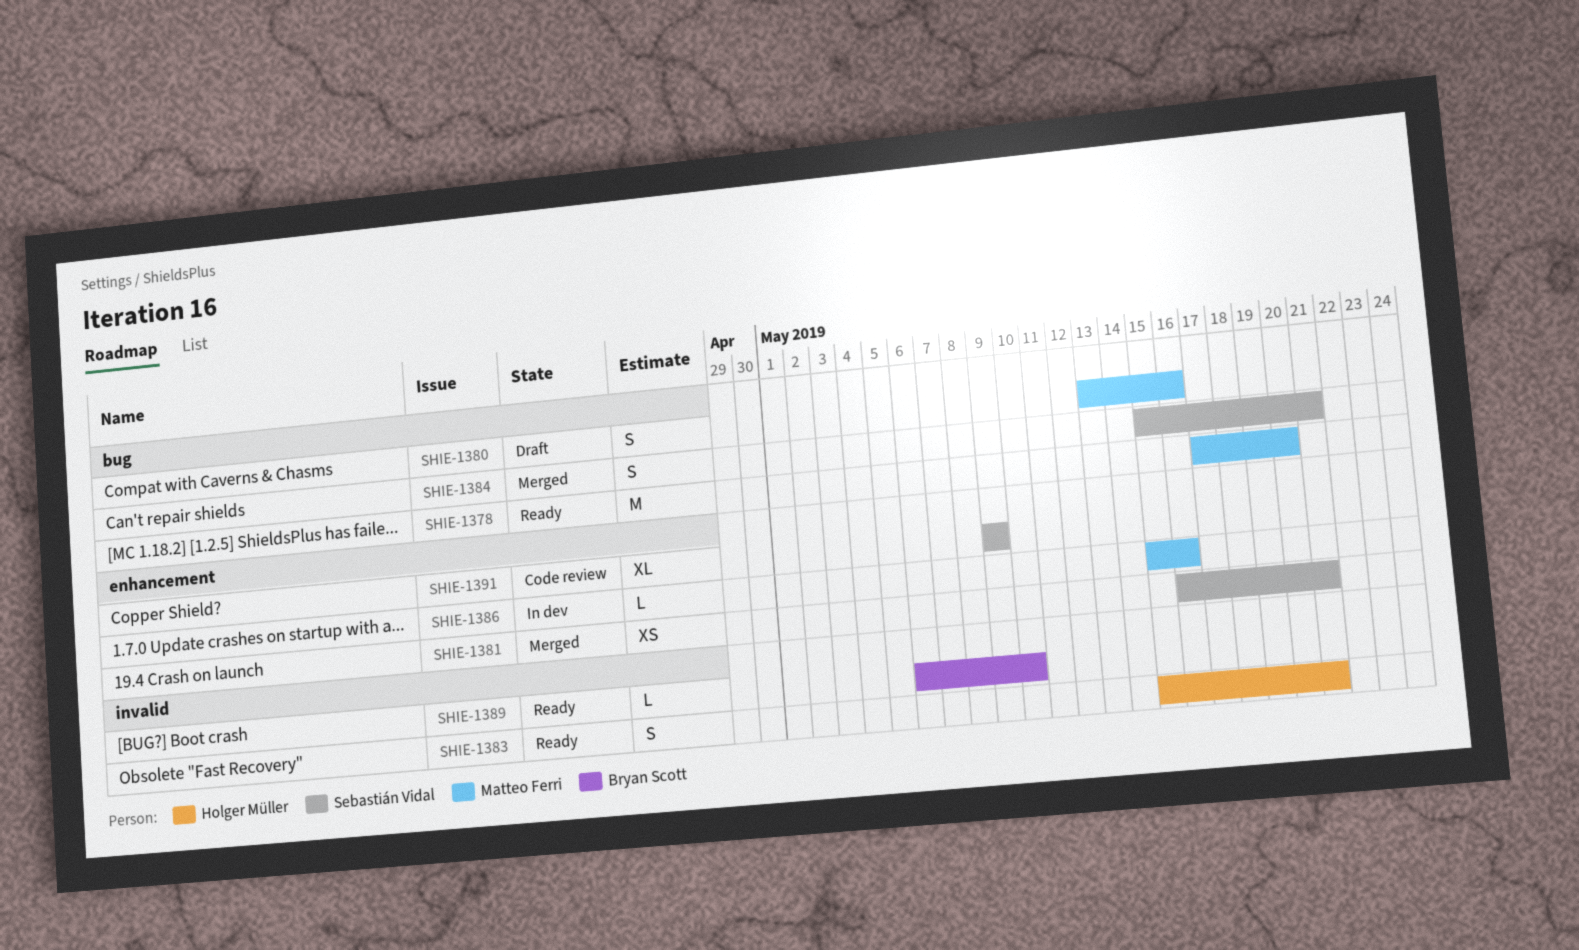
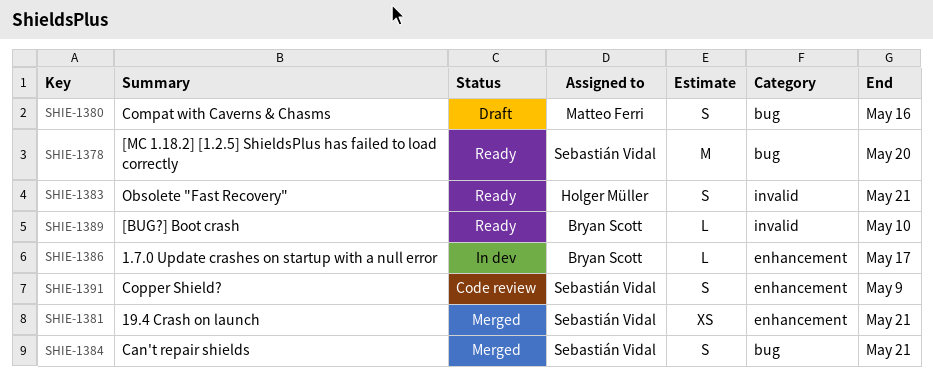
SHIE-1378, owner: Matteo Ferri -> Sebastián Vidal
SHIE-1386, owner: Matteo Ferri -> Bryan Scott
SHIE-1386, due: May 16 -> May 17
SHIE-1391, estimate: XL -> S

